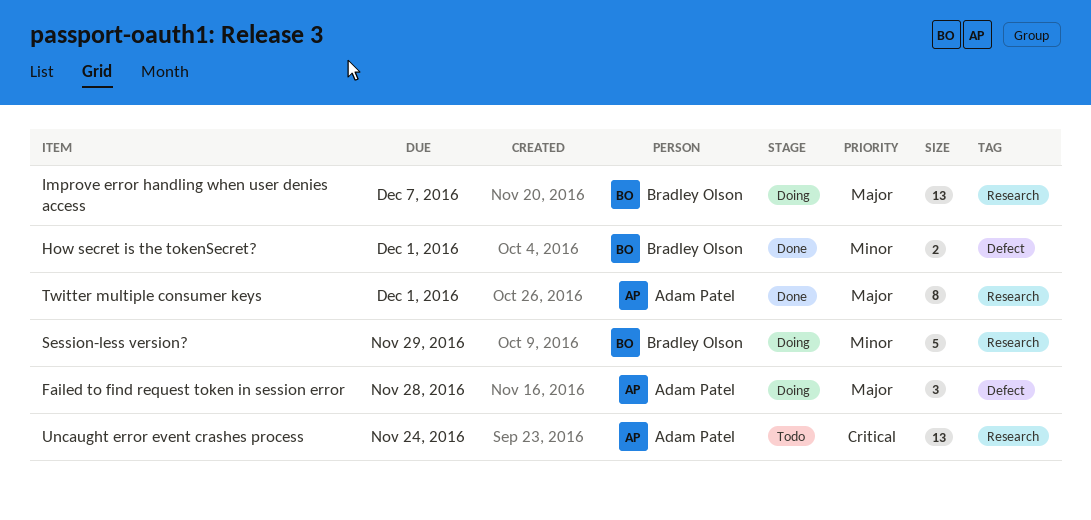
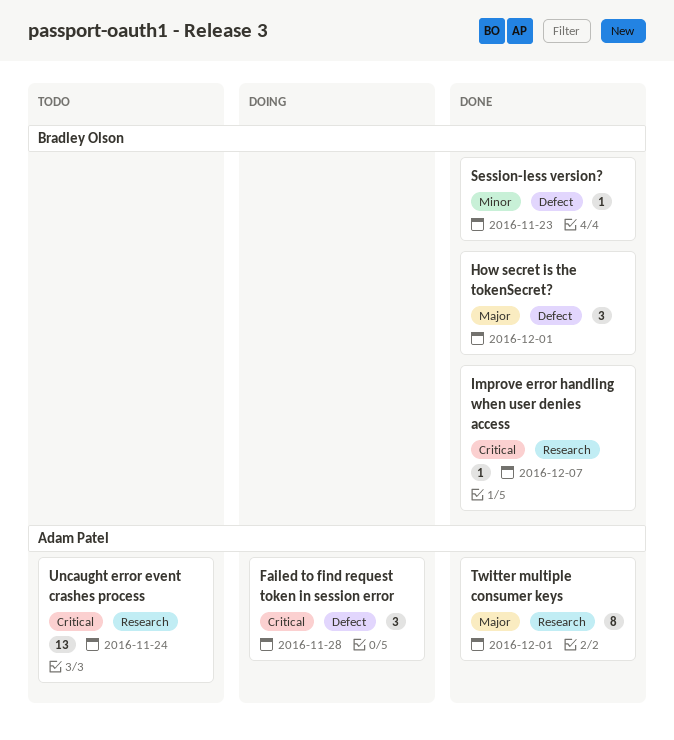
Failed to find request token in session error, priority: Major -> Critical
How secret is the tokenSecret?, priority: Minor -> Major
How secret is the tokenSecret?, estimate: 2 -> 3
Improve error handling when user denies access, status: Doing -> Done
Improve error handling when user denies access, priority: Major -> Critical
Improve error handling when user denies access, estimate: 13 -> 1
Session-less version?, status: Doing -> Done
Session-less version?, label: Research -> Defect
Session-less version?, estimate: 5 -> 1
Session-less version?, due: Nov 29 -> Nov 23

